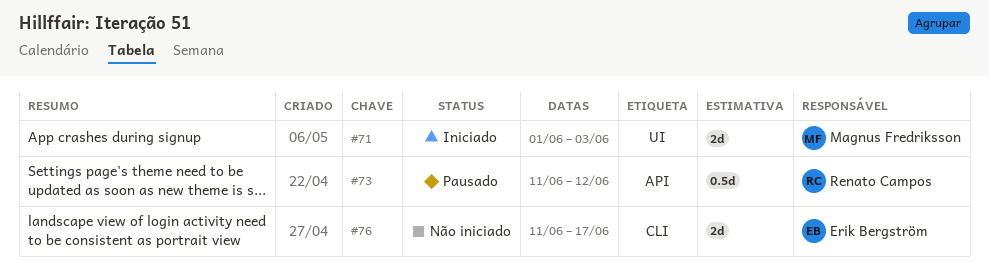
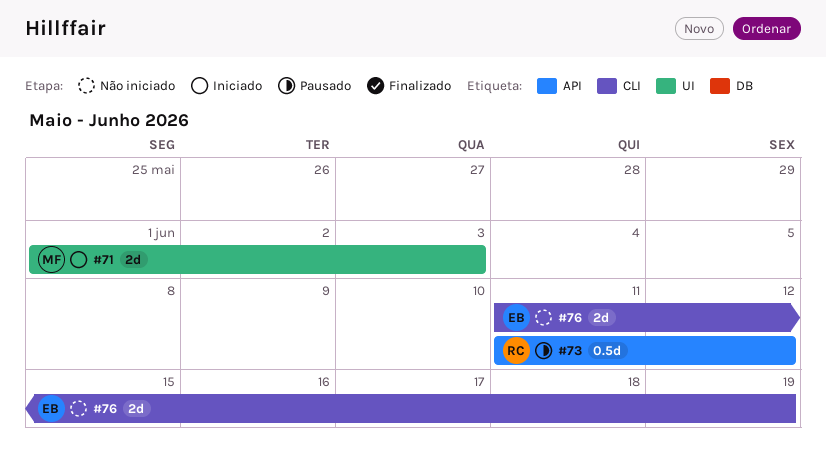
#76, due: Jun 17 -> Jun 19

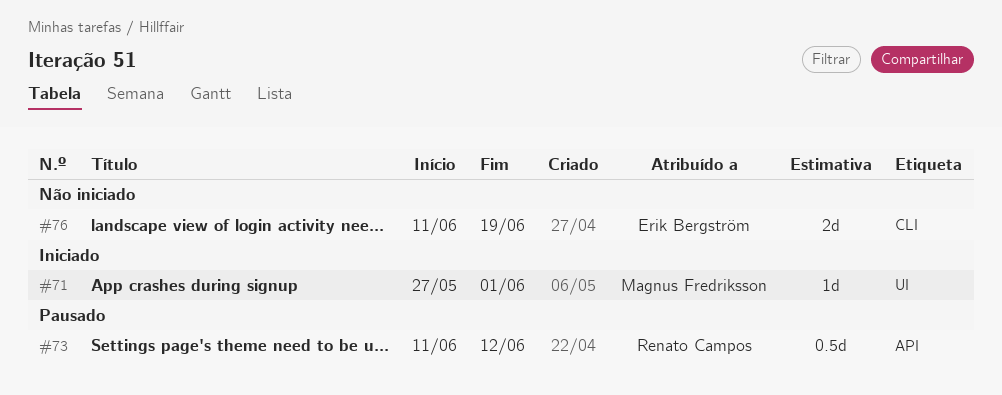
#71, estimate: 2d -> 1d
#71, start: Jun 1 -> May 27
#71, due: Jun 3 -> Jun 1

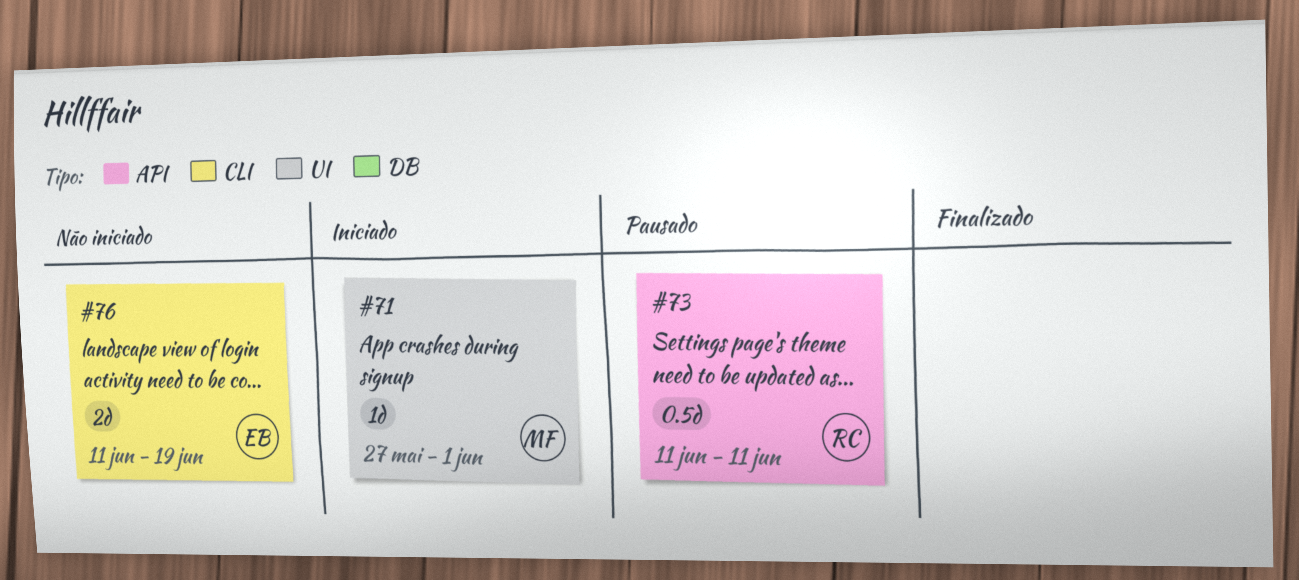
#73, due: Jun 12 -> Jun 11

